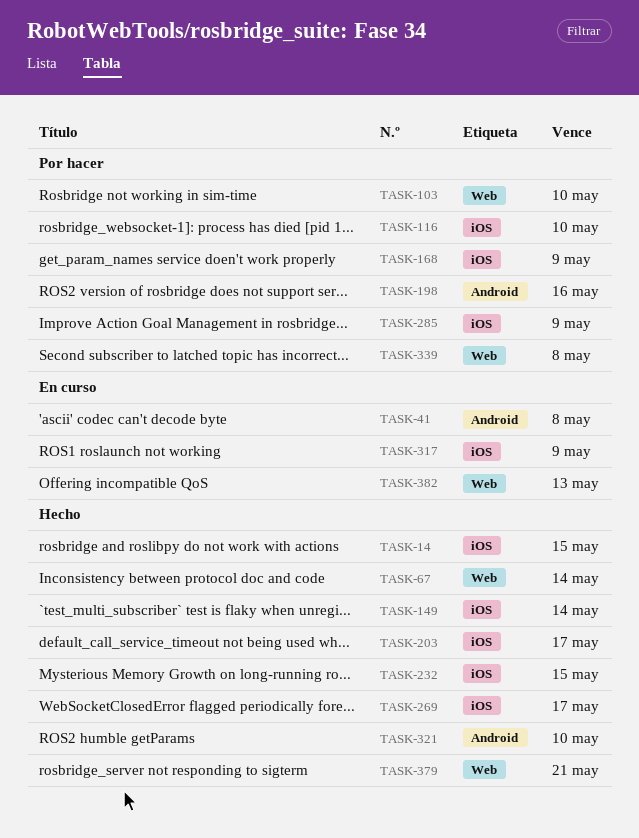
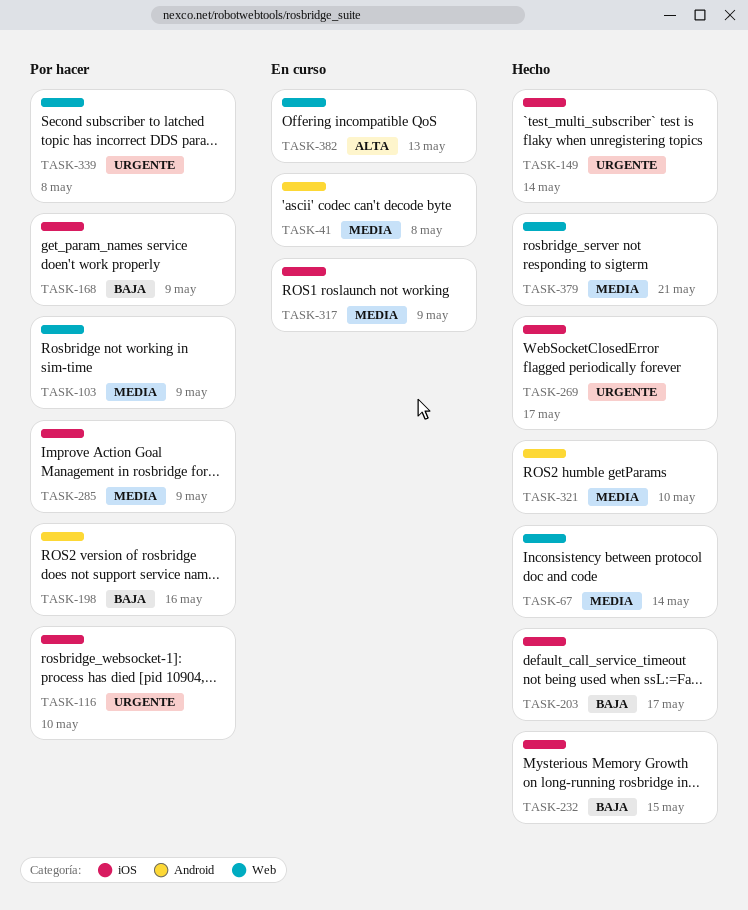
TASK-14: present -> none
TASK-103, due: May 10 -> May 9

